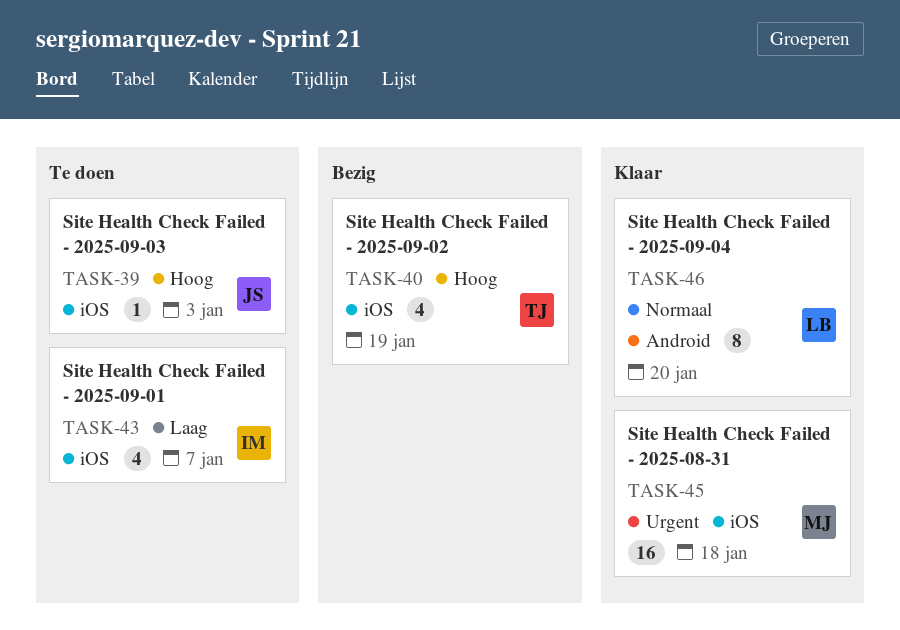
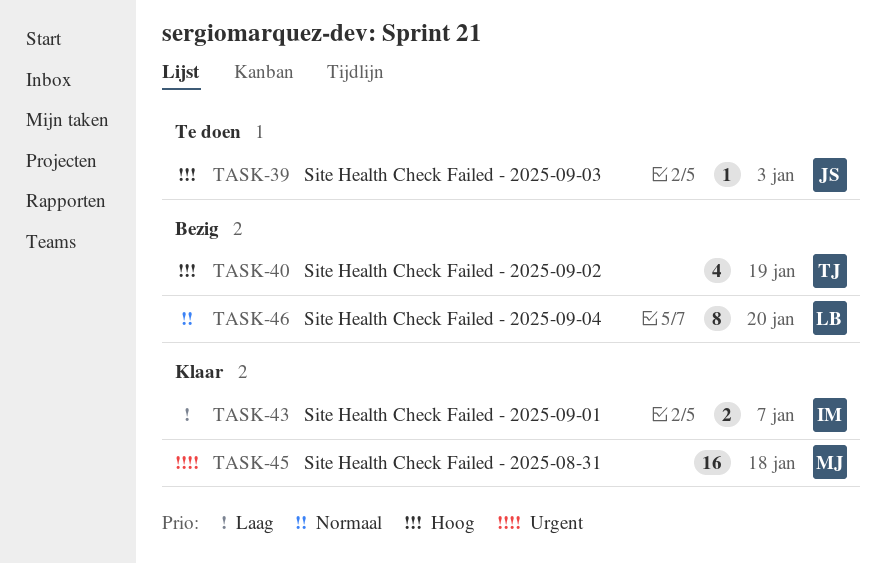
TASK-43, status: Te doen -> Klaar
TASK-43, estimate: 4 -> 2
TASK-46, status: Klaar -> Bezig

